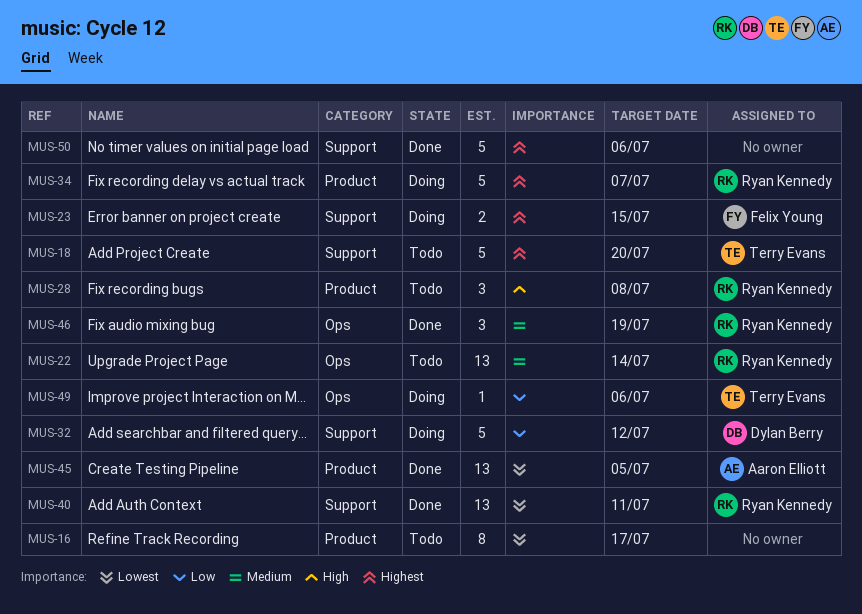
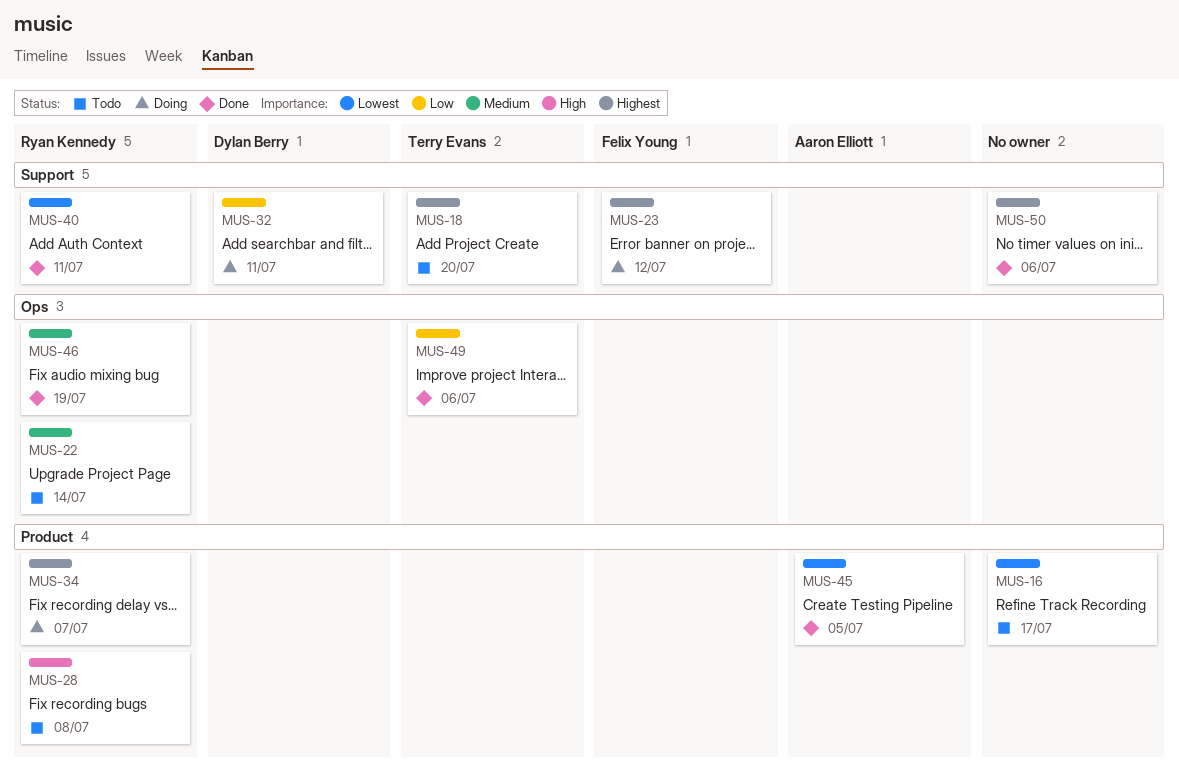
MUS-23, due: Jul 15 -> Jul 12
MUS-32, due: Jul 12 -> Jul 11
MUS-49, status: Doing -> Done

